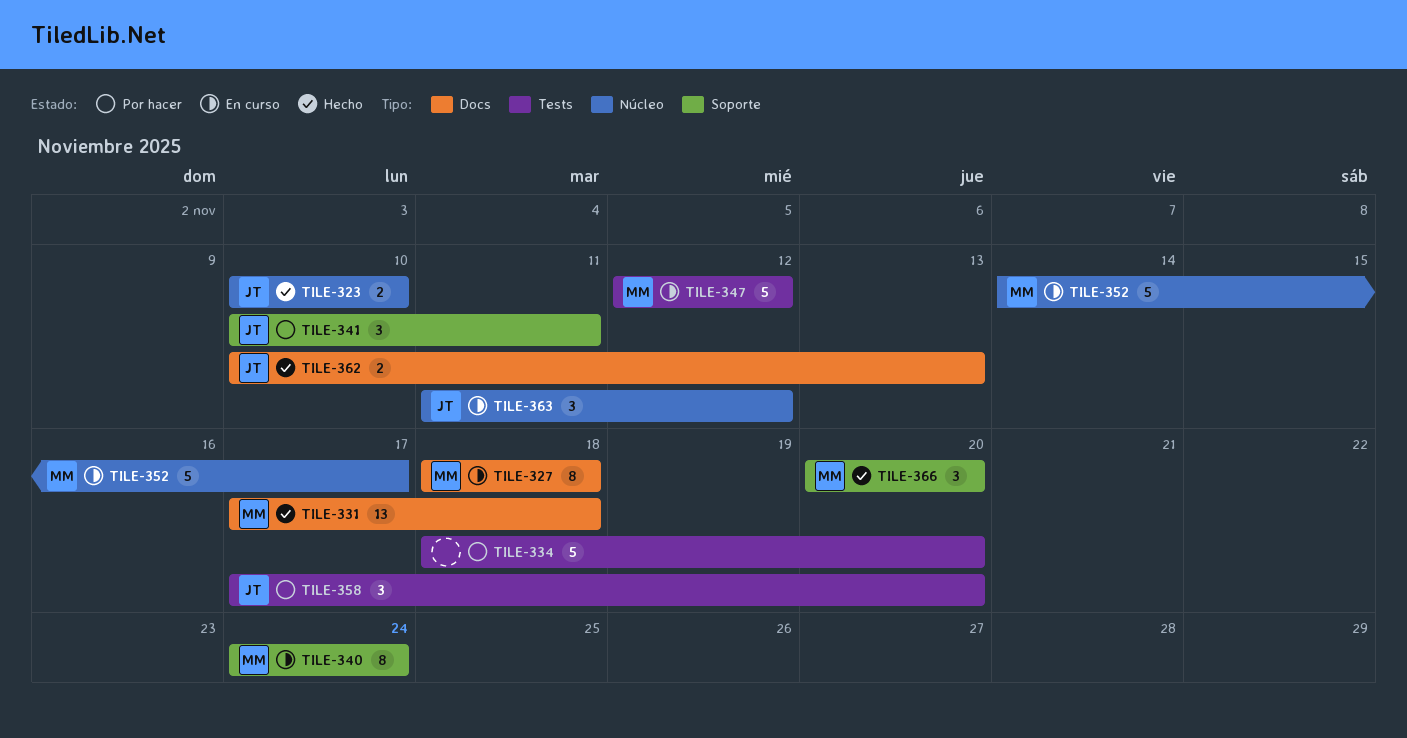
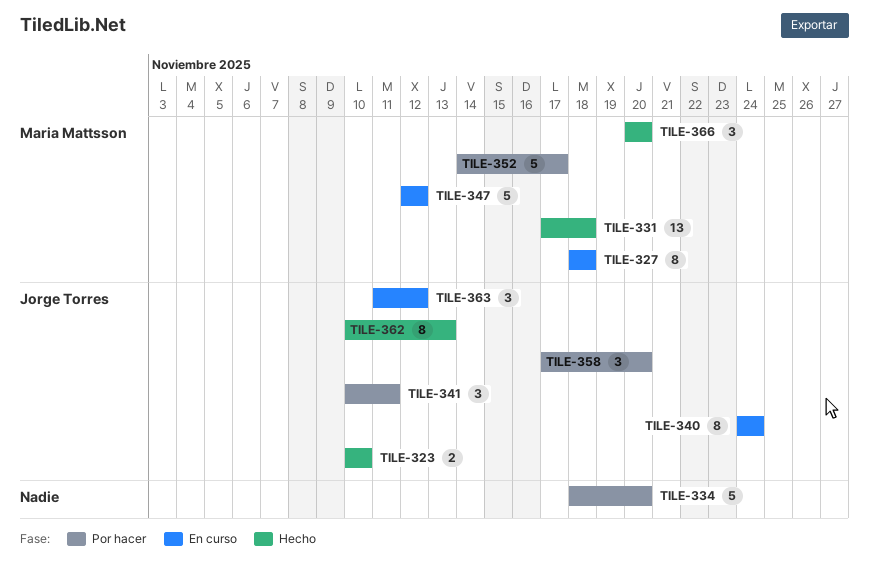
TILE-340, owner: Maria Mattsson -> Jorge Torres
TILE-352, status: En curso -> Por hacer
TILE-362, estimate: 2 -> 8

